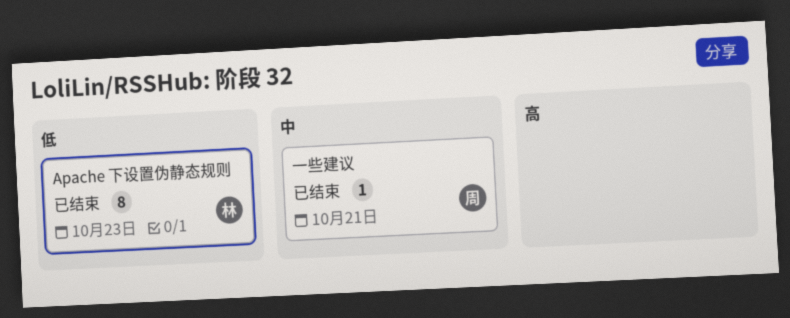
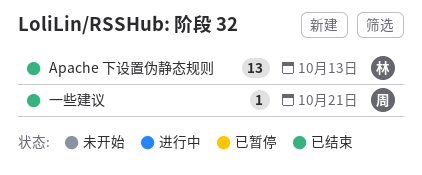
Apache 下设置伪静态规则, estimate: 8 -> 13
Apache 下设置伪静态规则, due: Oct 23 -> Oct 13

